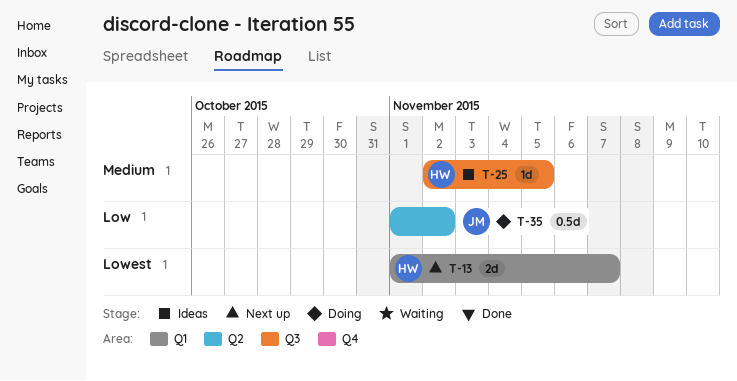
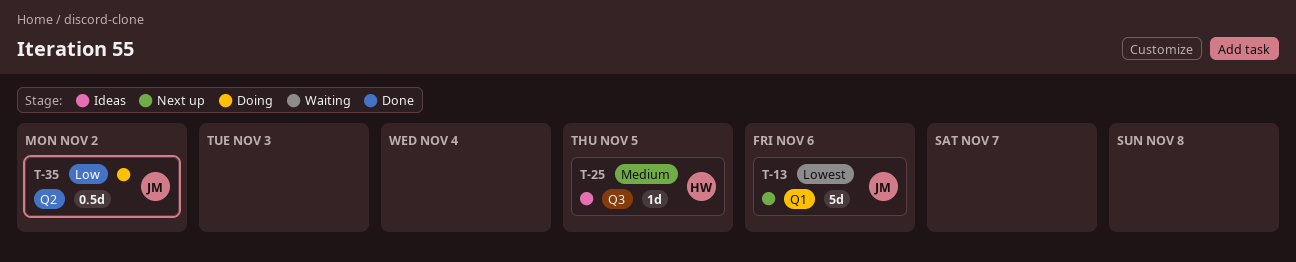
T-13, owner: HW -> JM
T-13, estimate: 2d -> 5d
T-13, due: Nov 7 -> Nov 6

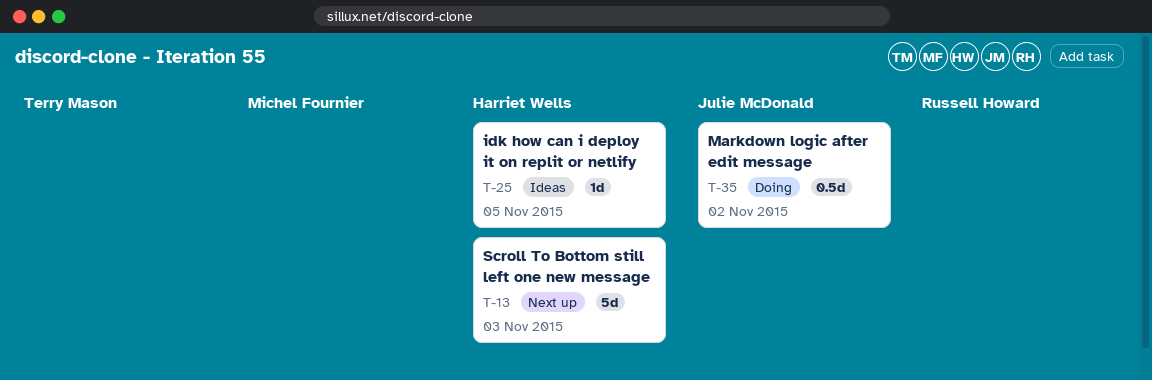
T-13, owner: Julie McDonald -> Harriet Wells
T-13, due: Nov 6 -> Nov 3

